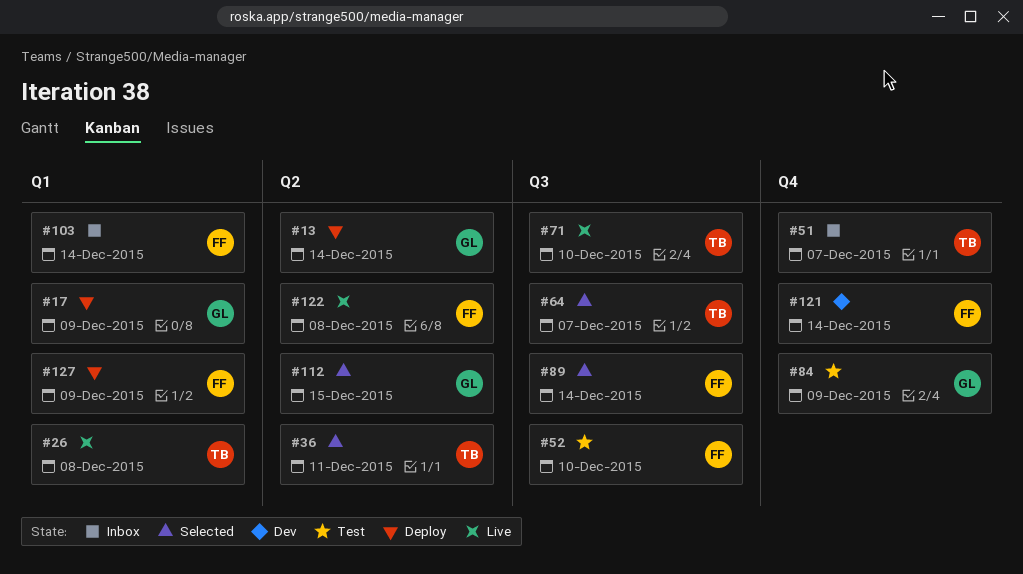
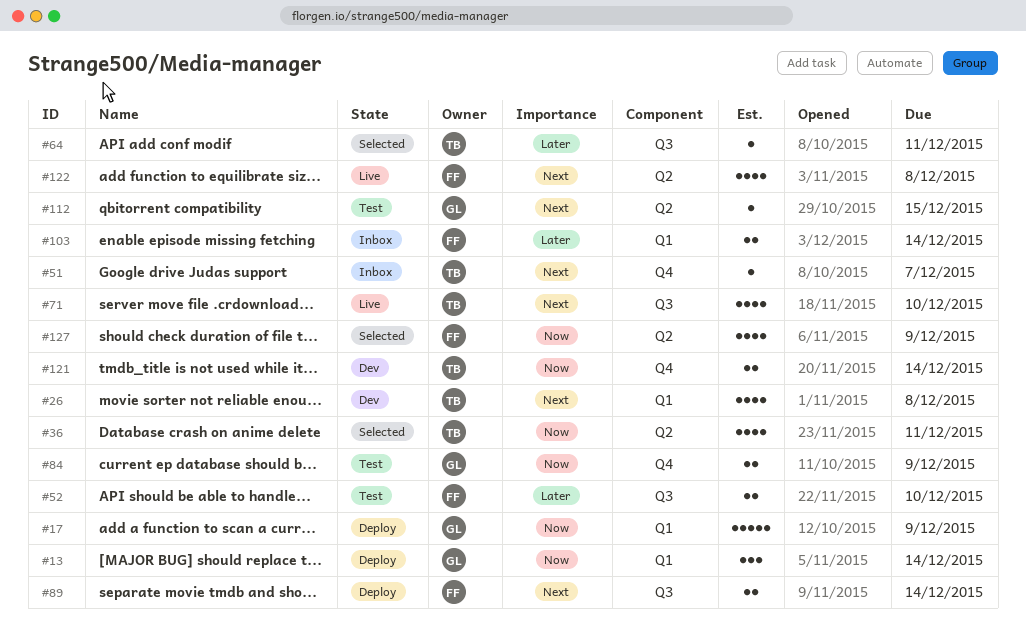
#13, label: Q2 -> Q1
#26, status: Live -> Dev
#64, due: Dec 7 -> Dec 11
#89, status: Selected -> Deploy
#112, status: Selected -> Test
#121, owner: FF -> TB
#127, status: Deploy -> Selected
#127, label: Q1 -> Q2

